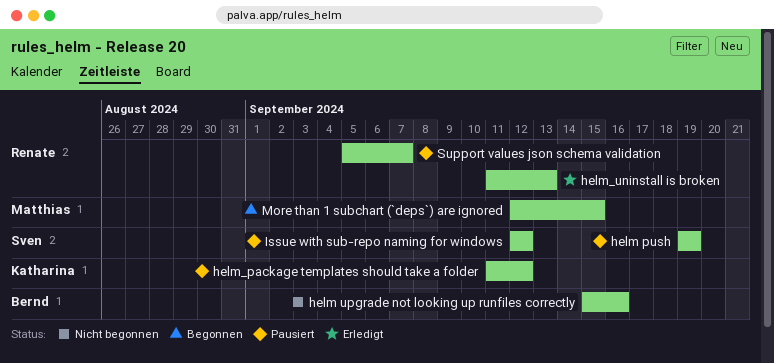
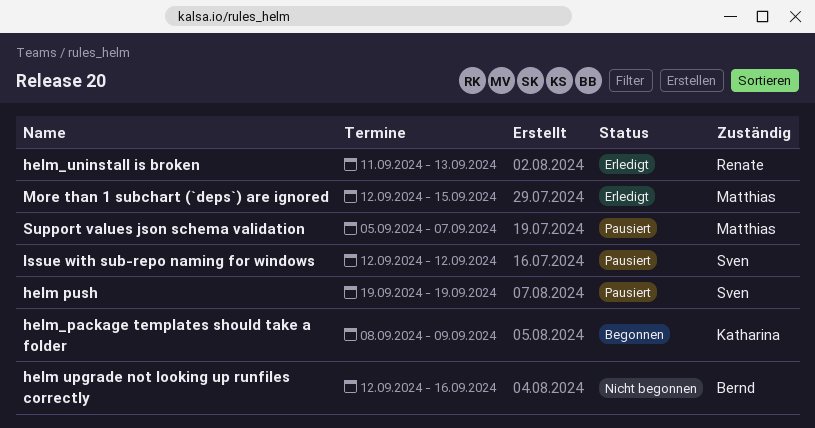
helm upgrade not looking up runfiles correctly, start: Sep 15 -> Sep 12
helm_package templates should take a folder, status: Pausiert -> Begonnen
helm_package templates should take a folder, start: Sep 11 -> Sep 8
helm_package templates should take a folder, due: Sep 12 -> Sep 9
More than 1 subchart (`deps`) are ignored, status: Begonnen -> Erledigt
Support values json schema validation, owner: Renate -> Matthias

